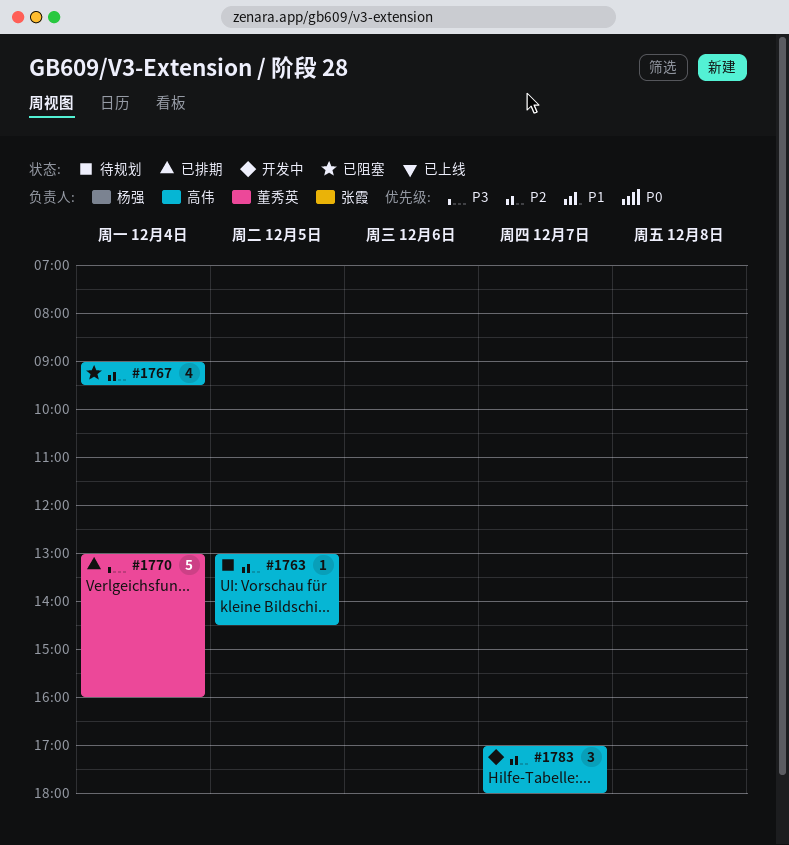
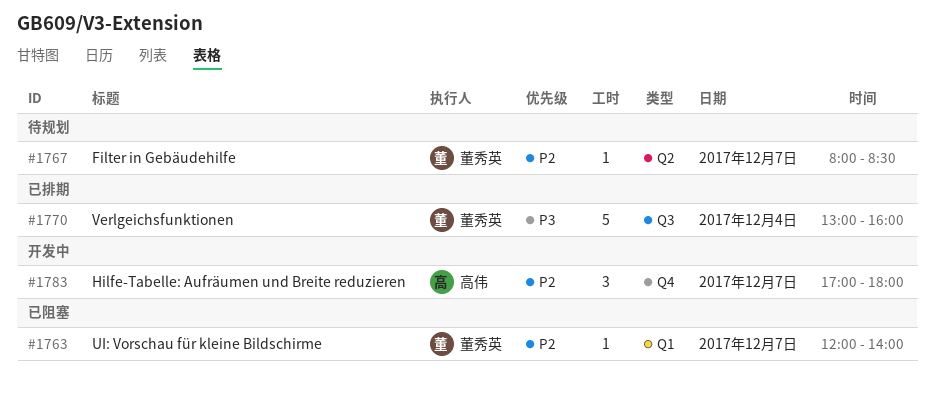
#1763, status: 待规划 -> 已阻塞
#1763, owner: 高伟 -> 董秀英
#1763, day: Dec 5 -> Dec 7
#1763, begins: 13:00 -> 12:00
#1763, ends: 14:30 -> 14:00
#1767, status: 已阻塞 -> 待规划
#1767, owner: 高伟 -> 董秀英
#1767, estimate: 4 -> 1
#1767, day: Dec 4 -> Dec 7
#1767, begins: 09:00 -> 08:00
#1767, ends: 09:30 -> 08:30

